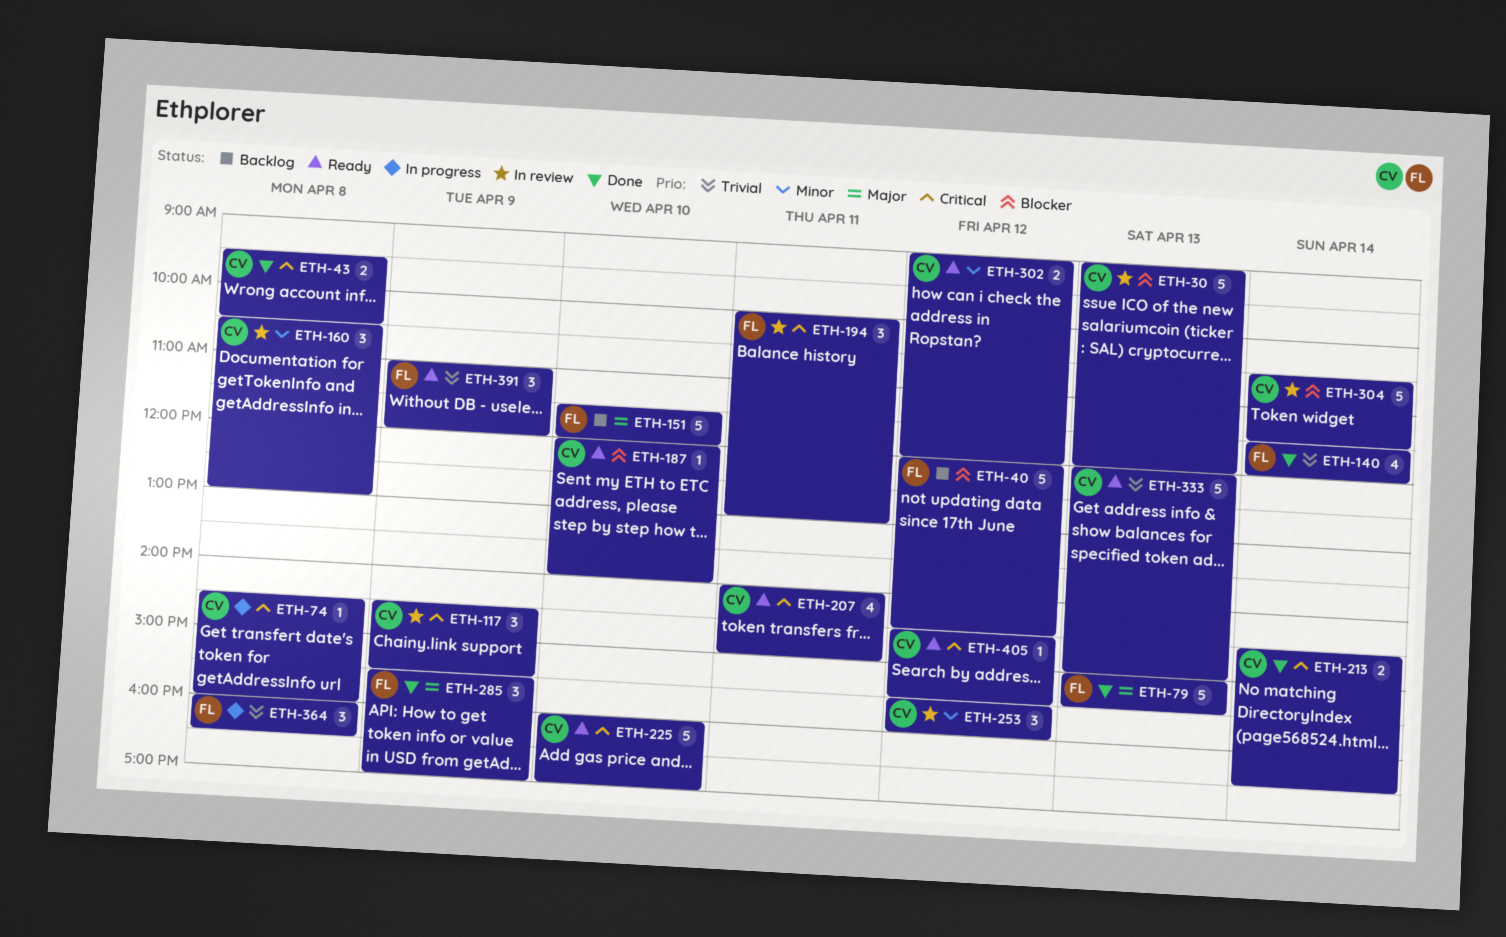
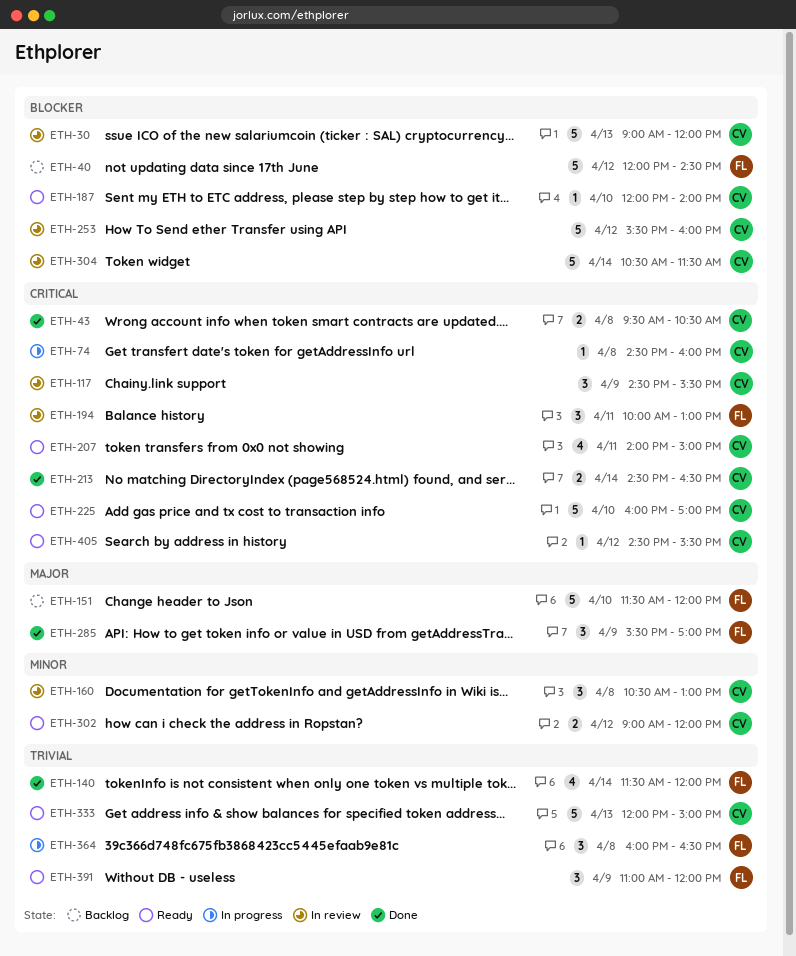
ETH-79: present -> none
ETH-253, priority: Minor -> Blocker
ETH-253, estimate: 3 -> 5

